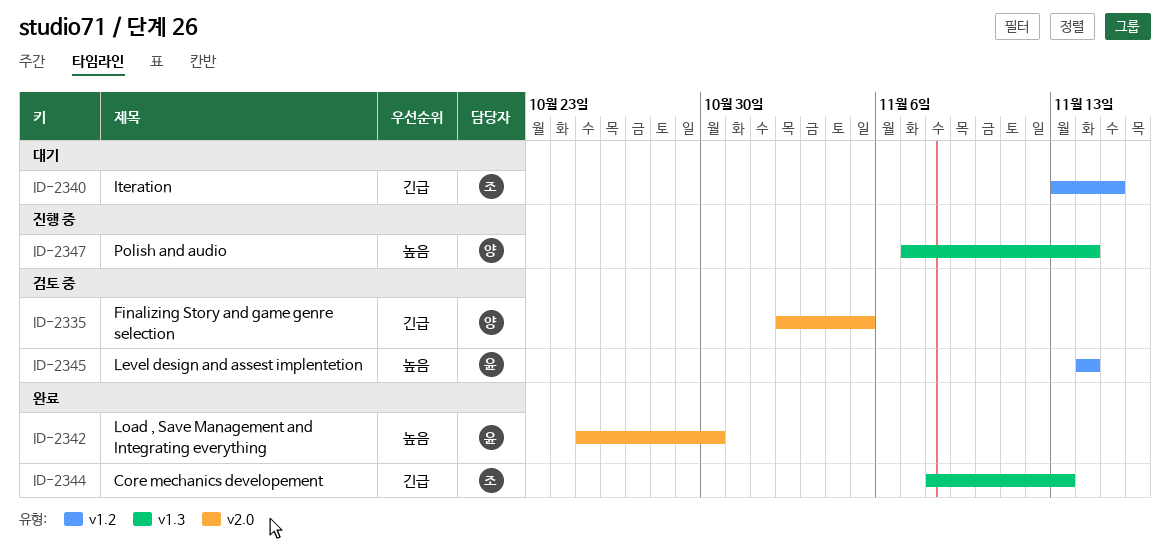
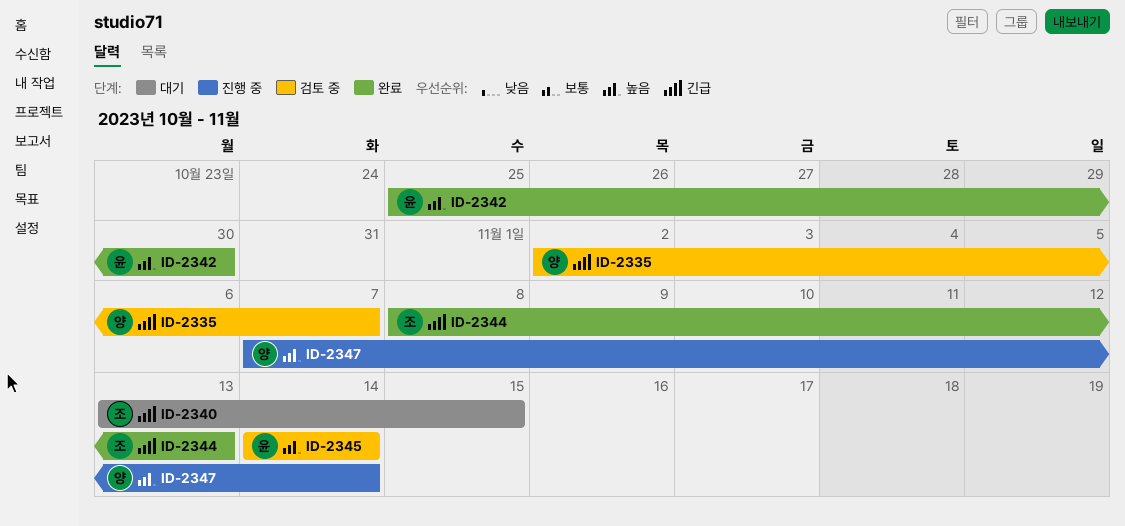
ID-2335, due: Nov 5 -> Nov 7

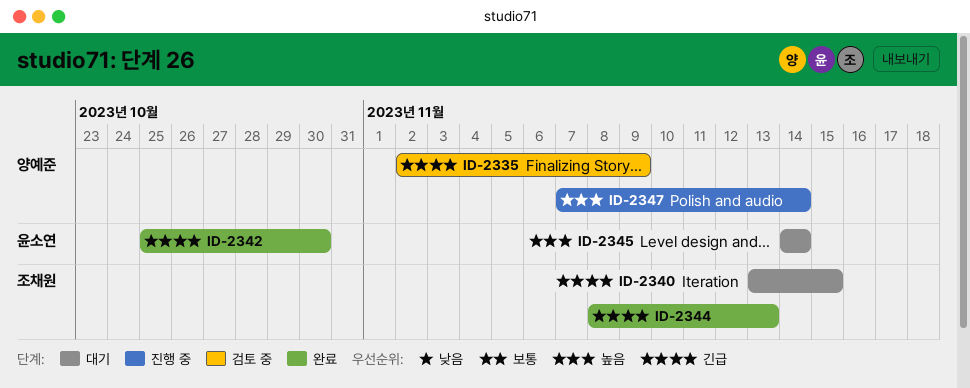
ID-2335, due: Nov 7 -> Nov 9
ID-2342, priority: 높음 -> 긴급
ID-2345, status: 검토 중 -> 대기

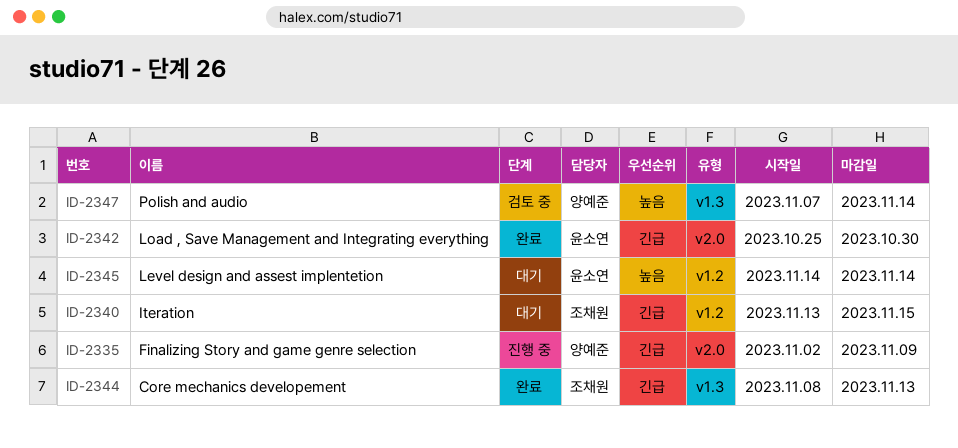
ID-2335, status: 검토 중 -> 진행 중
ID-2347, status: 진행 중 -> 검토 중

